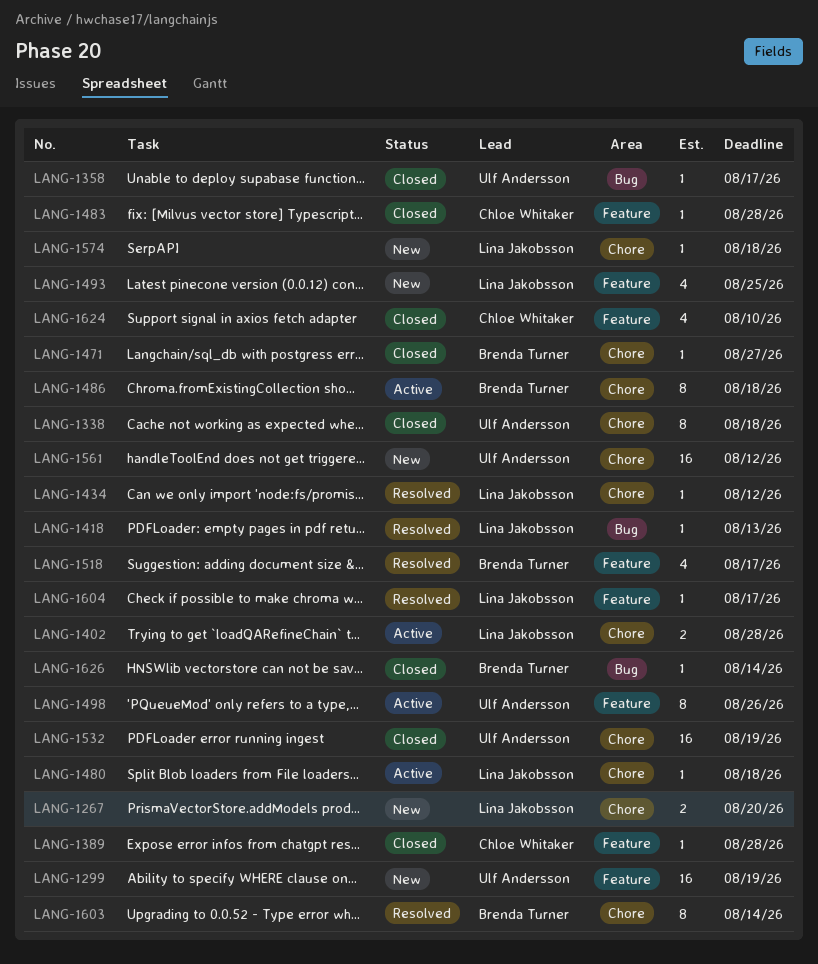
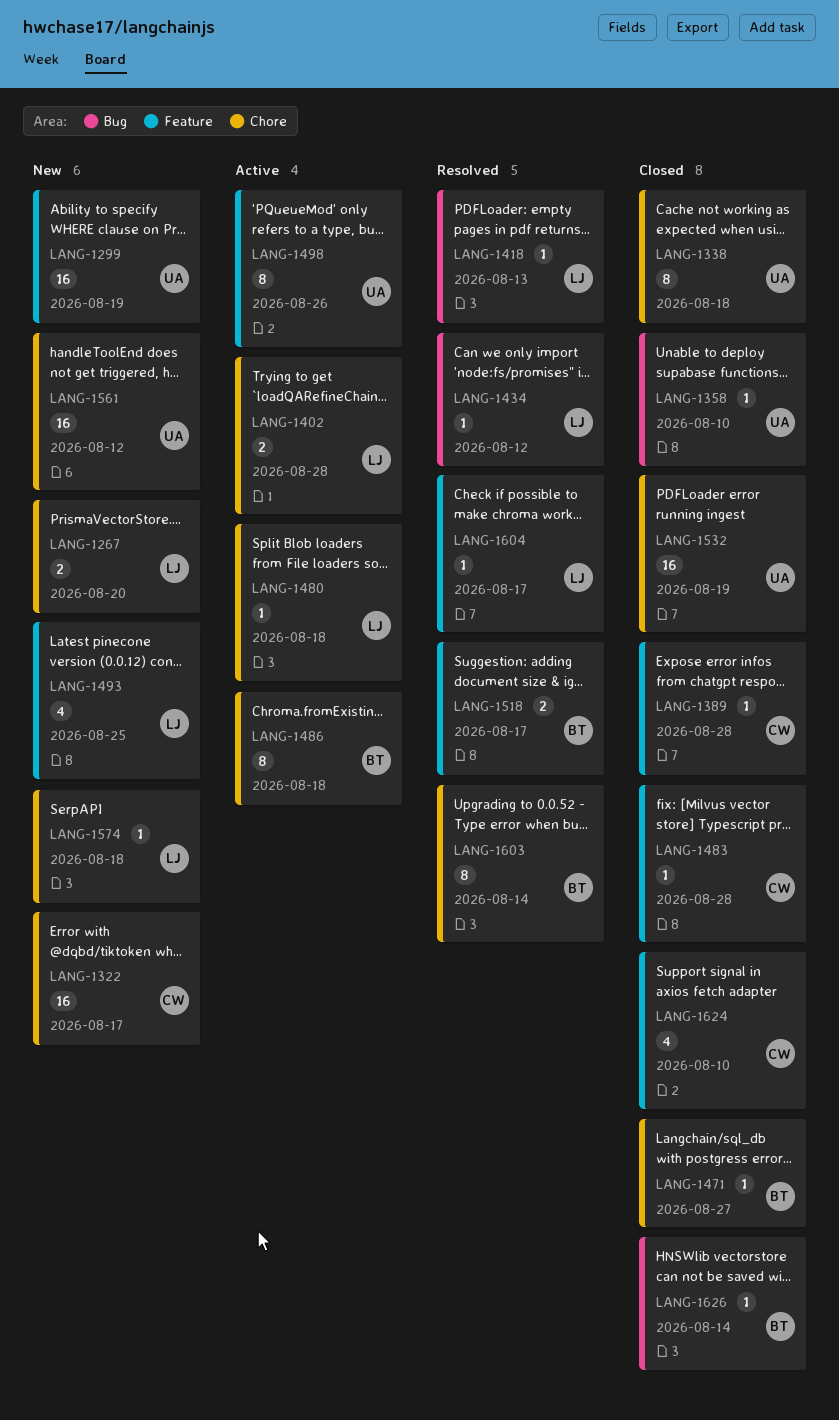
LANG-1322: none -> present
LANG-1358, due: Aug 17 -> Aug 10
LANG-1434, label: Chore -> Bug
LANG-1518, estimate: 4 -> 2

